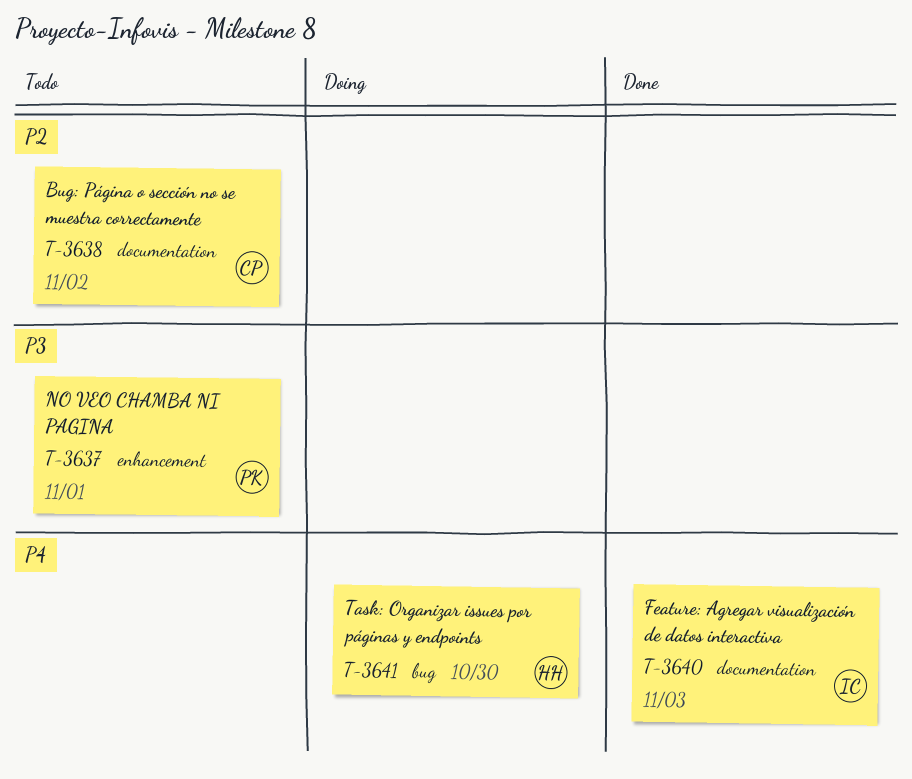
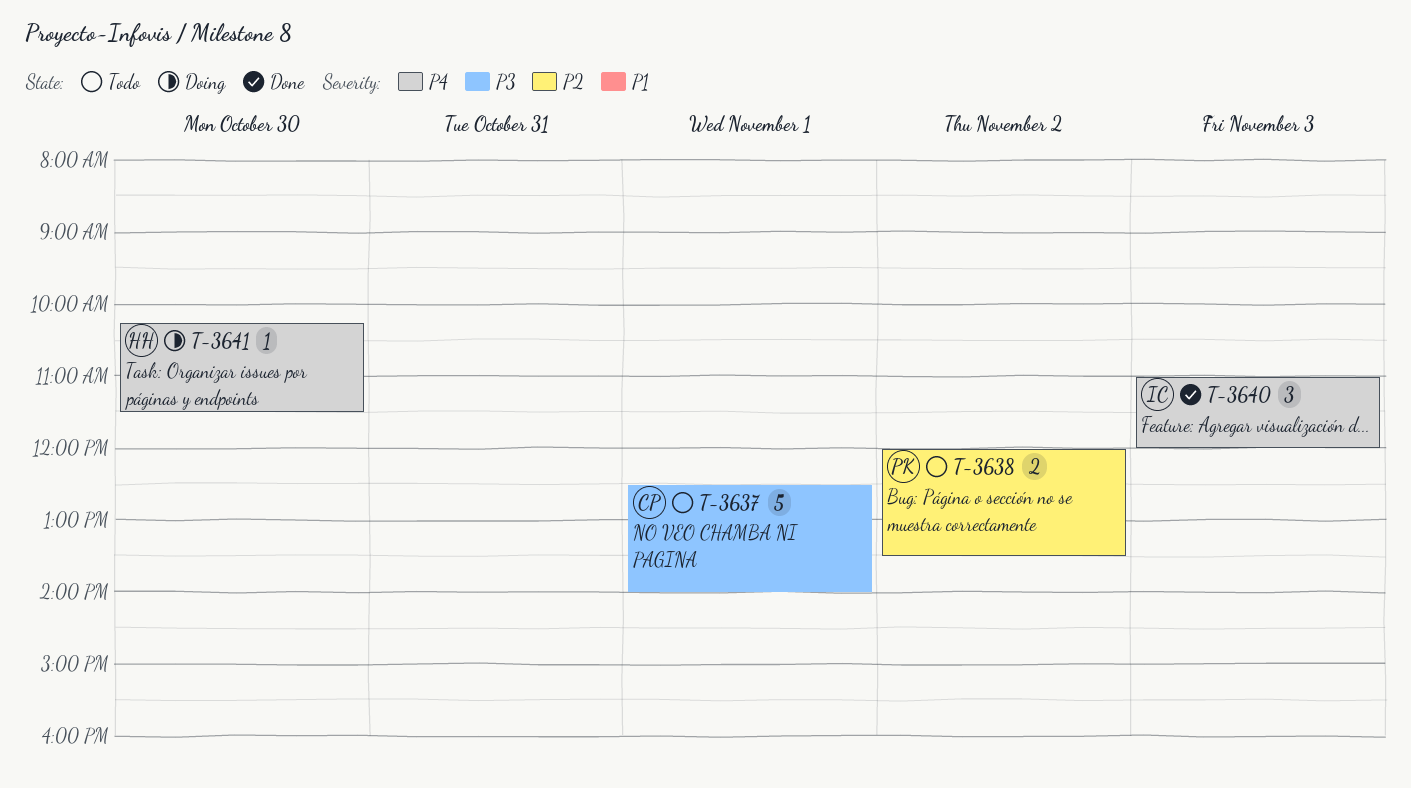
T-3637, owner: PK -> CP
T-3638, owner: CP -> PK

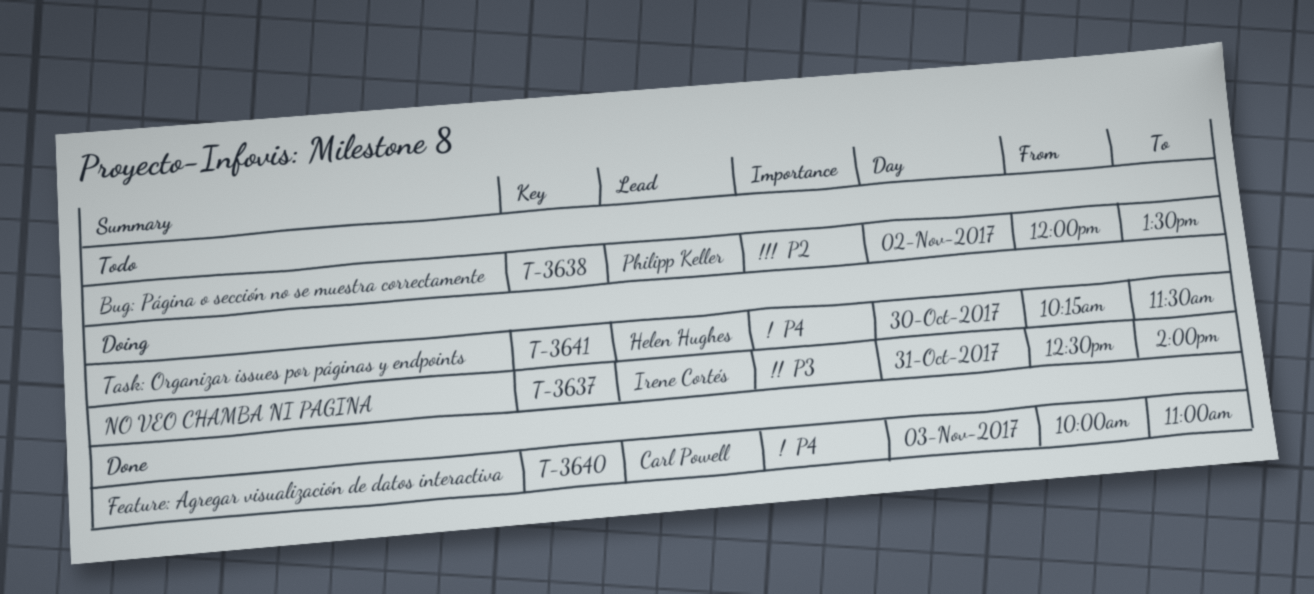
T-3637, status: Todo -> Doing
T-3637, owner: Carl Powell -> Irene Cortés
T-3637, day: Nov 1 -> Oct 31
T-3640, owner: Irene Cortés -> Carl Powell
T-3640, begins: 11:00 -> 10:00
T-3640, ends: 12:00 -> 11:00

